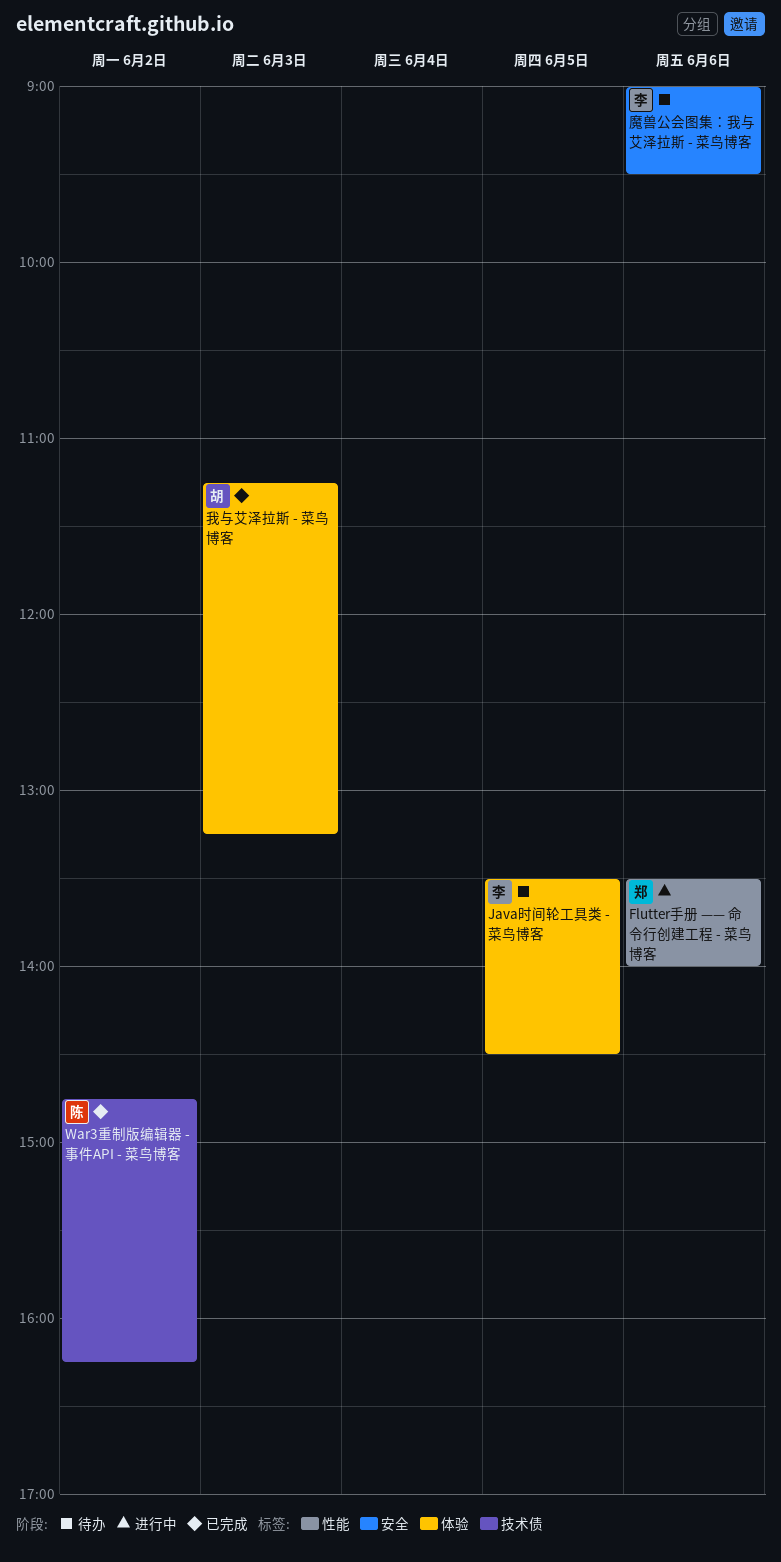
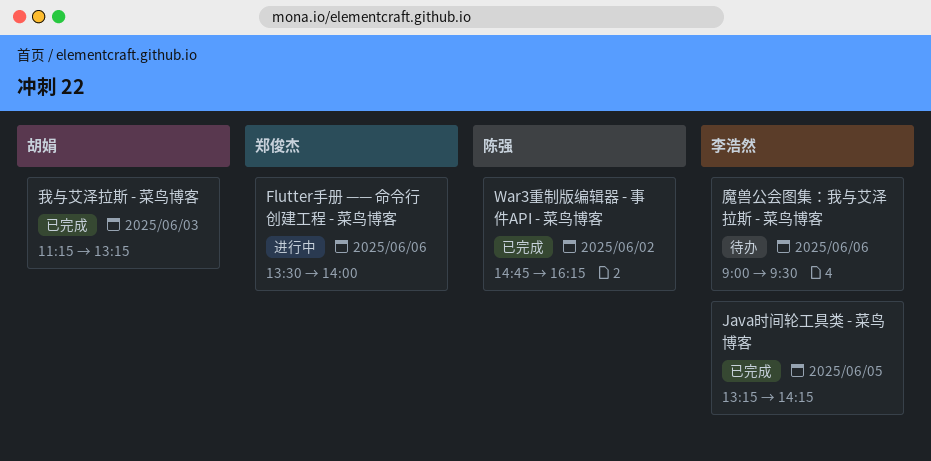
Java时间轮工具类 - 菜鸟博客, status: 待办 -> 已完成
Java时间轮工具类 - 菜鸟博客, begins: 13:30 -> 13:15
Java时间轮工具类 - 菜鸟博客, ends: 14:30 -> 14:15

